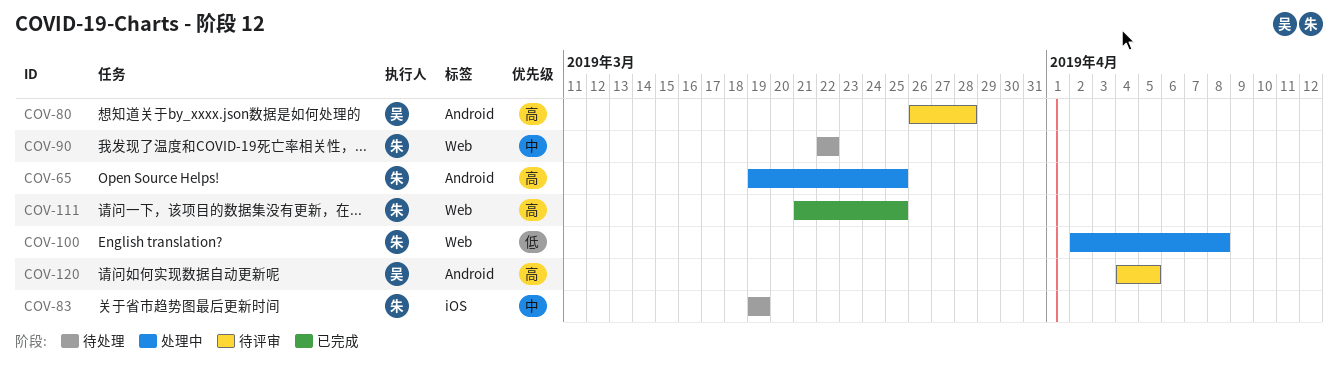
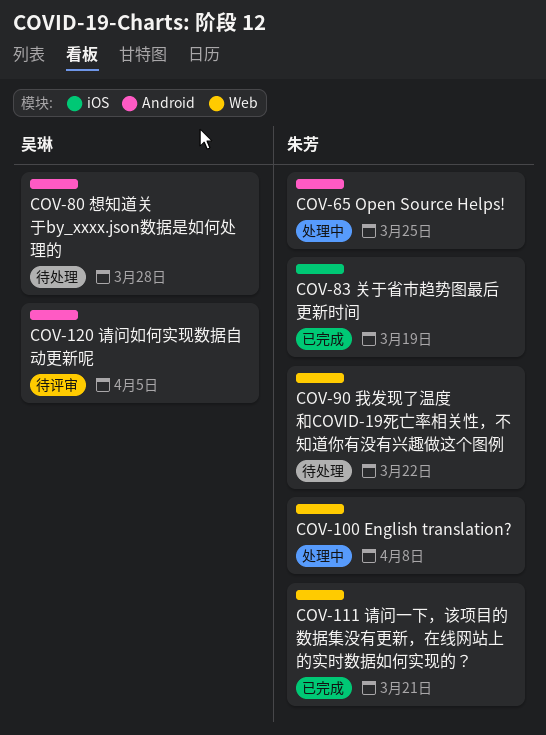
COV-80, status: 待评审 -> 待处理
COV-83, status: 待处理 -> 已完成
COV-111, due: Mar 25 -> Mar 21

